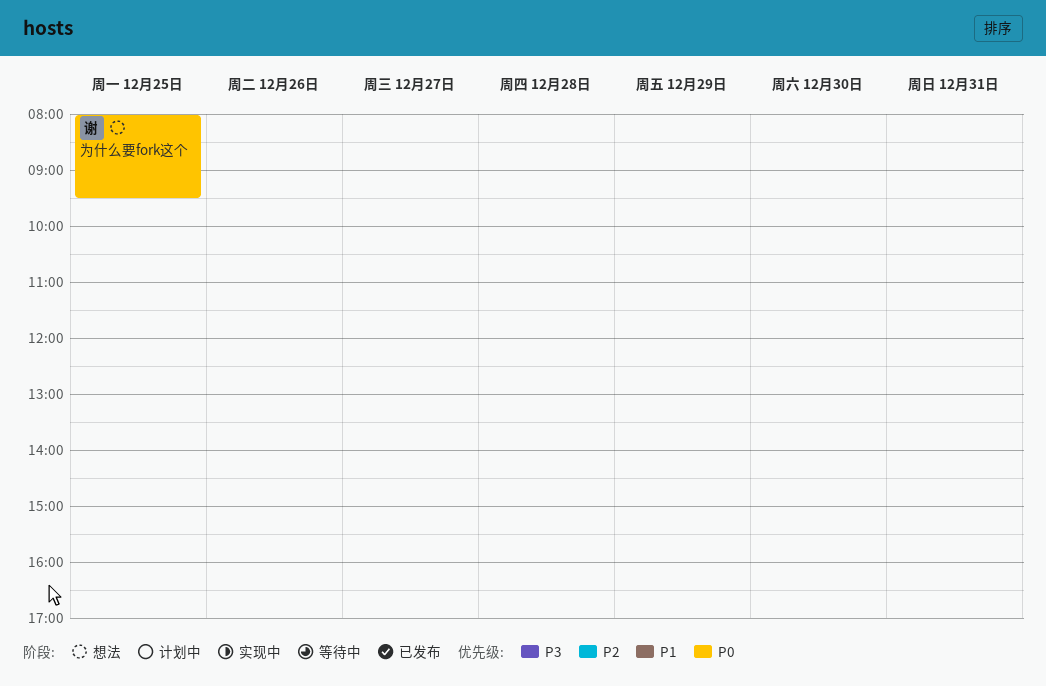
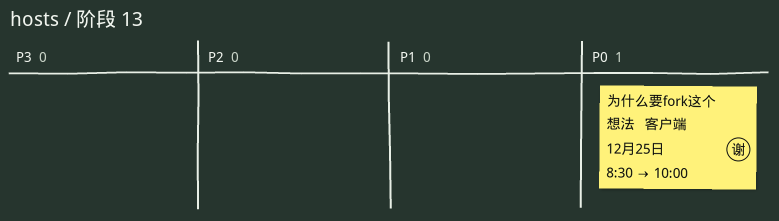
为什么要fork这个, begins: 08:00 -> 08:30
为什么要fork这个, ends: 09:30 -> 10:00

